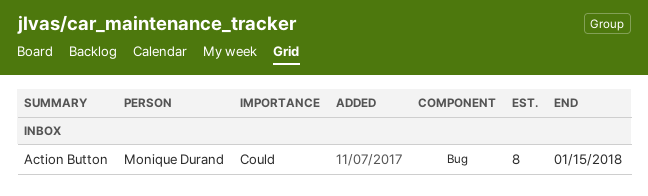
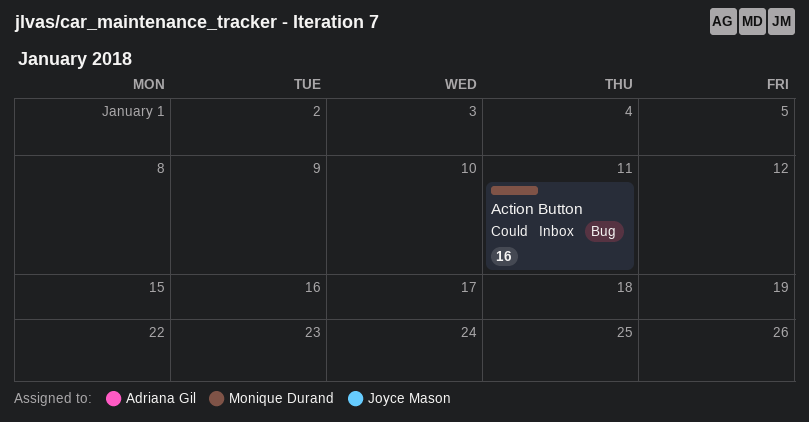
Action Button, estimate: 8 -> 16
Action Button, due: Jan 15 -> Jan 11

